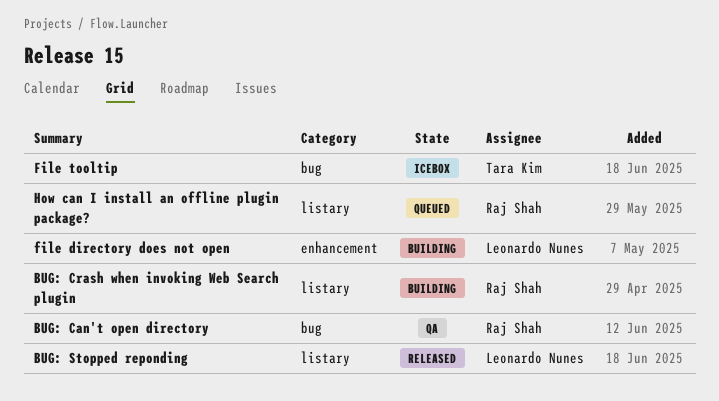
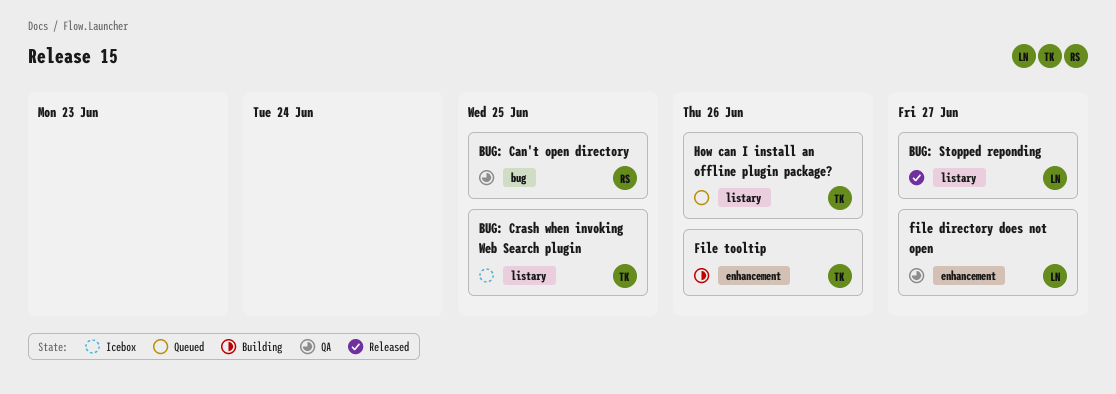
BUG: Crash when invoking Web Search plugin, status: Building -> Icebox
BUG: Crash when invoking Web Search plugin, owner: Raj Shah -> Tara Kim
file directory does not open, status: Building -> QA
File tooltip, status: Icebox -> Building
File tooltip, label: bug -> enhancement
How can I install an offline plugin package?, owner: Raj Shah -> Tara Kim

